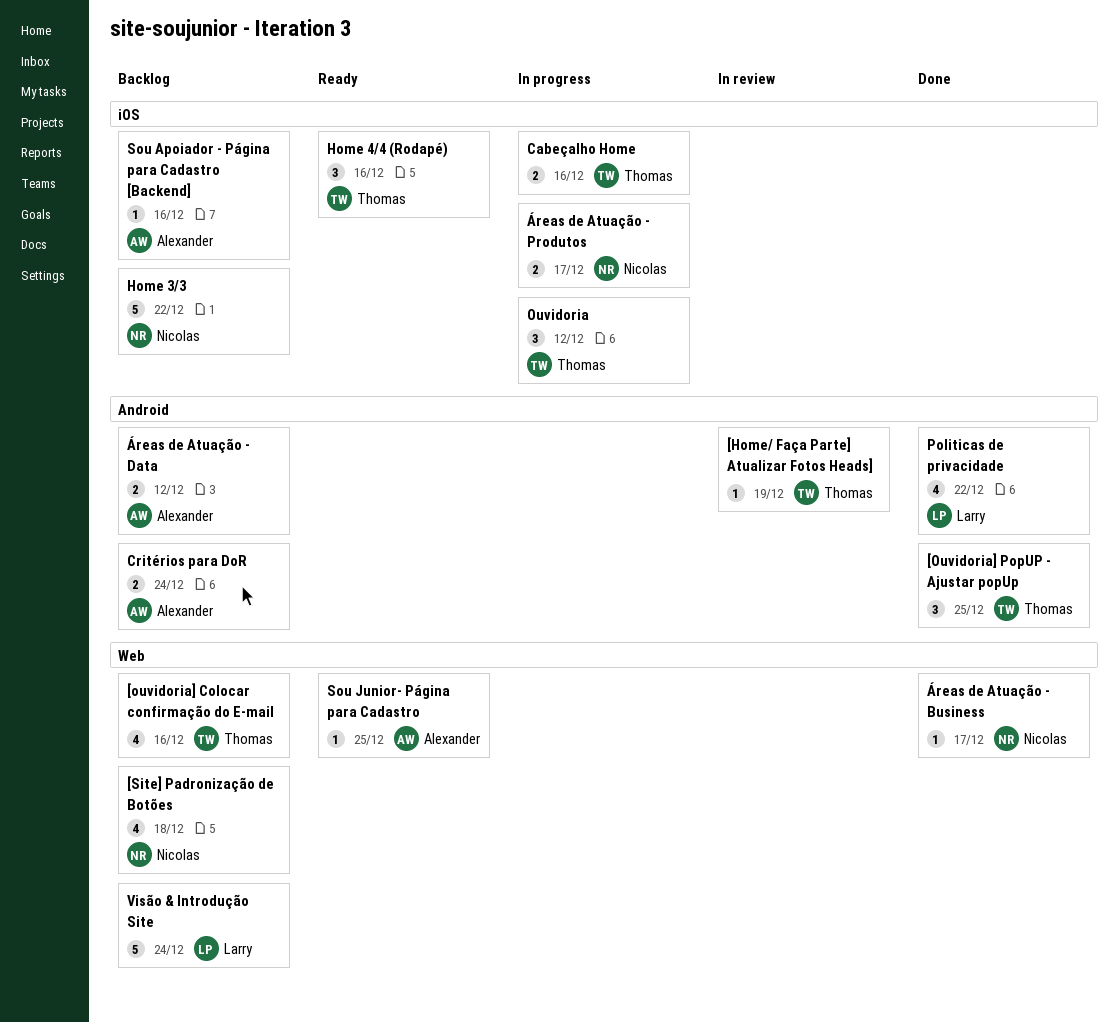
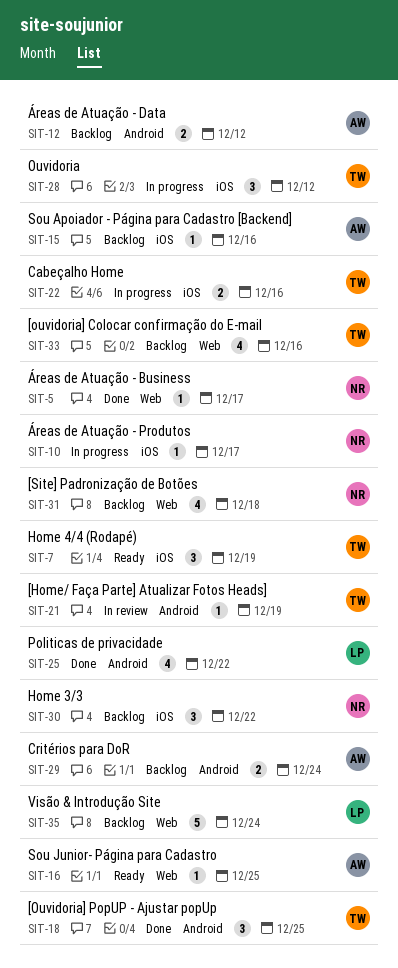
Home 3/3, estimate: 5 -> 3
Home 4/4 (Rodapé), due: Dec 16 -> Dec 19
Áreas de Atuação - Produtos, estimate: 2 -> 1

